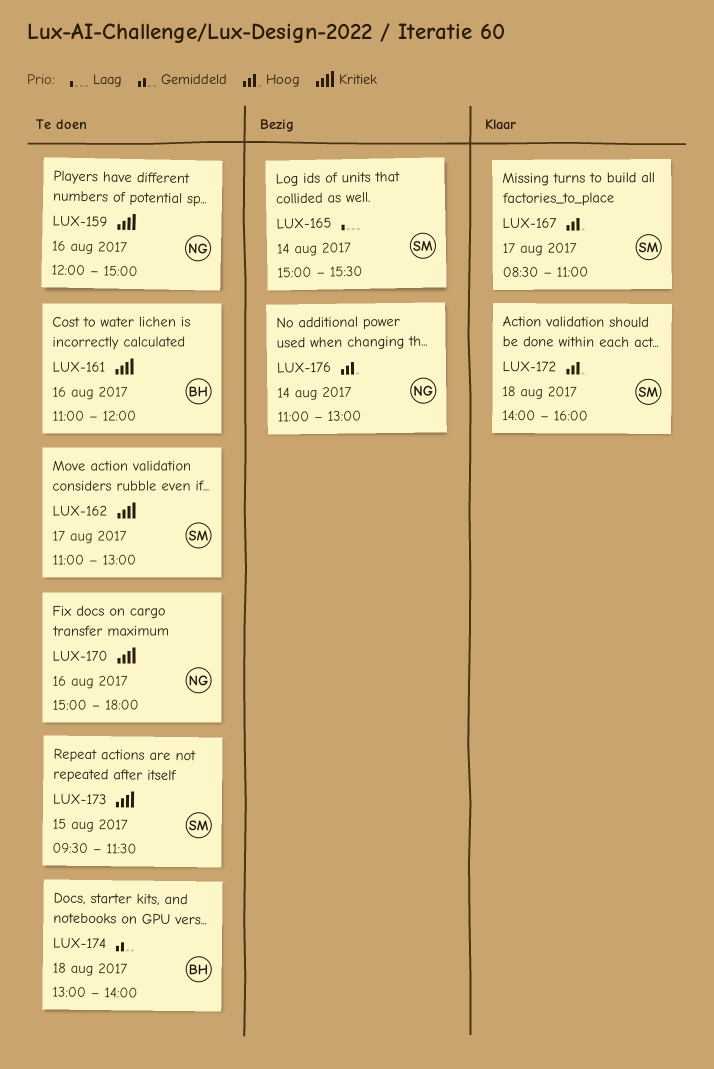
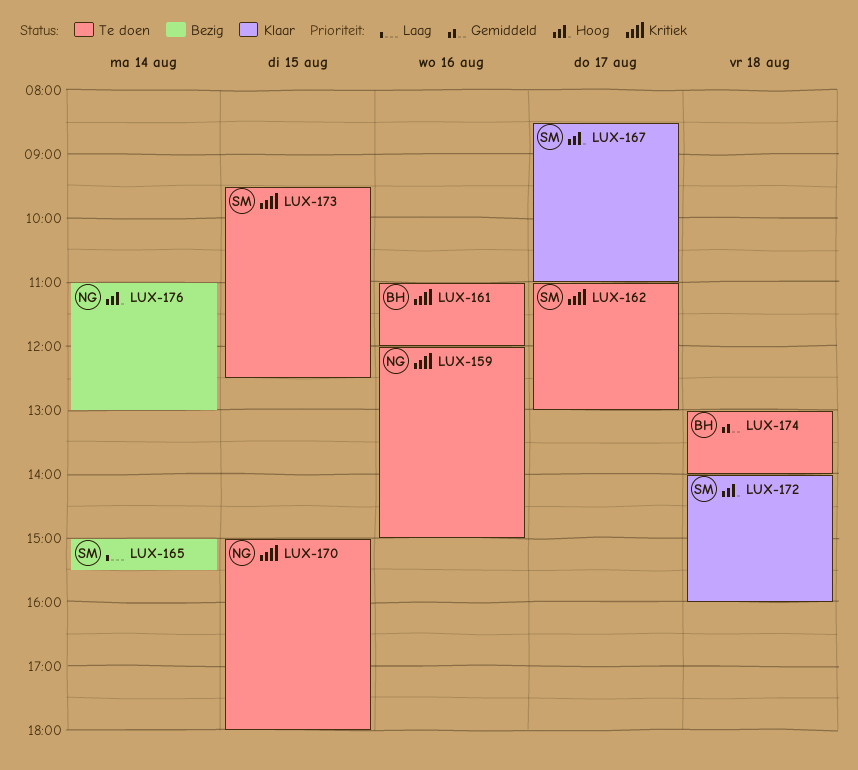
LUX-170, day: Aug 16 -> Aug 15
LUX-173, ends: 11:30 -> 12:30

